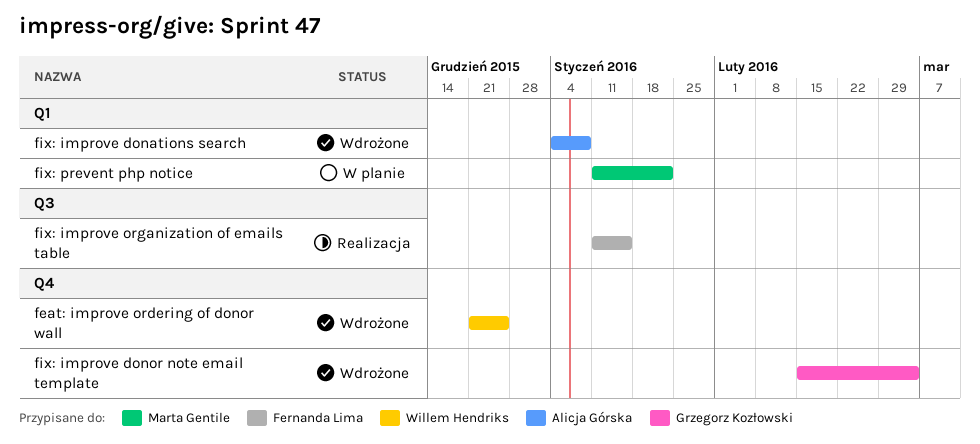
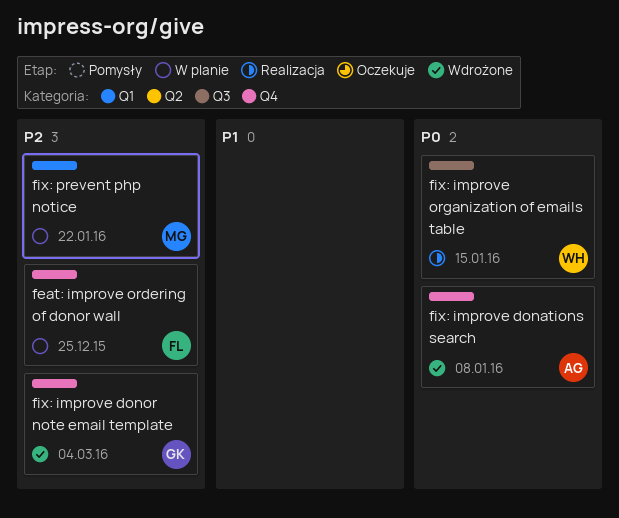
feat: improve ordering of donor wall, status: Wdrożone -> W planie
feat: improve ordering of donor wall, owner: Willem Hendriks -> Fernanda Lima
fix: improve donations search, label: Q1 -> Q4
fix: improve organization of emails table, owner: Fernanda Lima -> Willem Hendriks

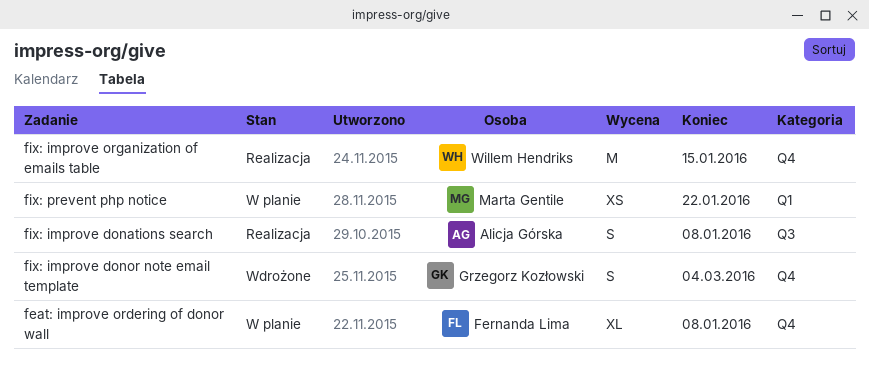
feat: improve ordering of donor wall, due: Dec 25 -> Jan 8
fix: improve donations search, status: Wdrożone -> Realizacja
fix: improve donations search, label: Q4 -> Q3
fix: improve organization of emails table, label: Q3 -> Q4

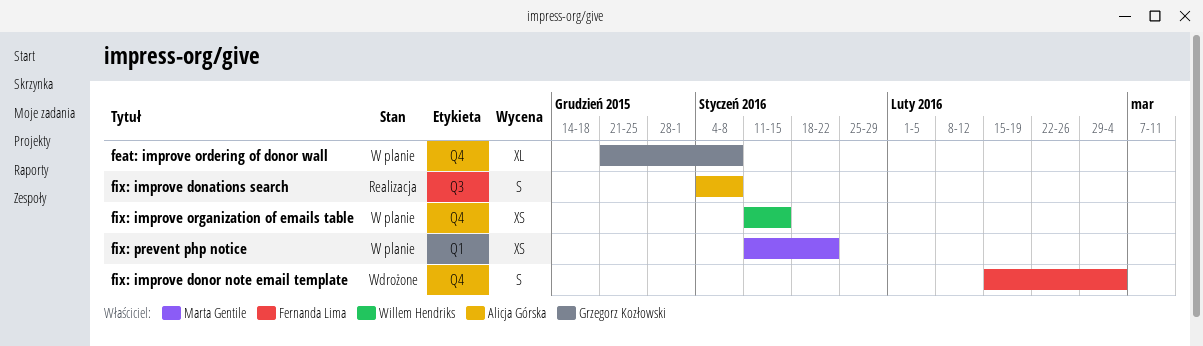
feat: improve ordering of donor wall, owner: Fernanda Lima -> Grzegorz Kozłowski
fix: improve donor note email template, owner: Grzegorz Kozłowski -> Fernanda Lima
fix: improve organization of emails table, status: Realizacja -> W planie
fix: improve organization of emails table, estimate: M -> XS

